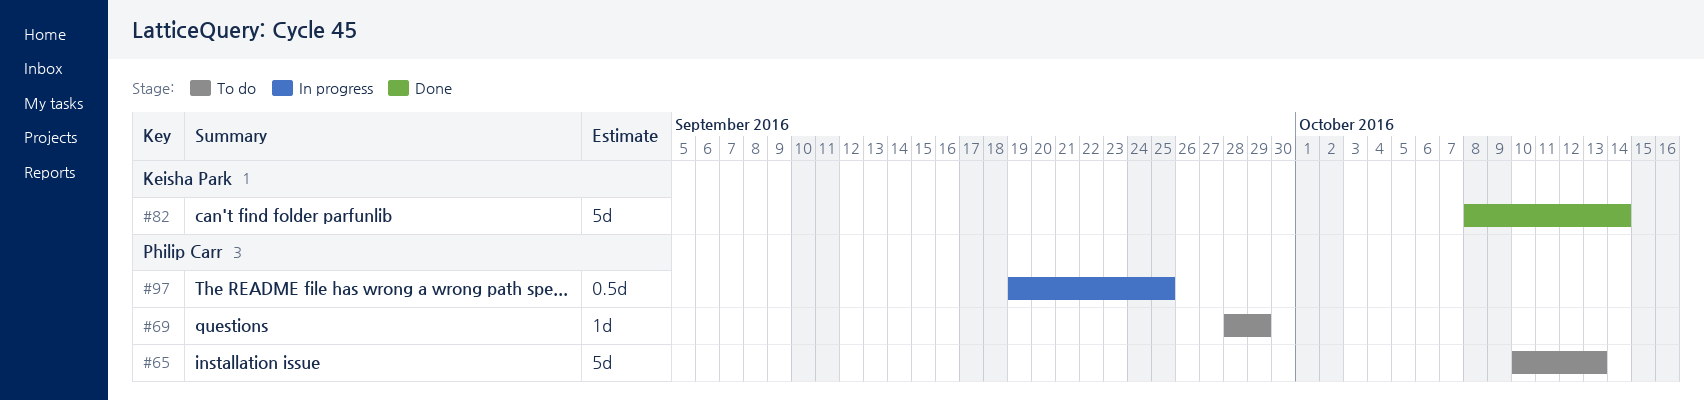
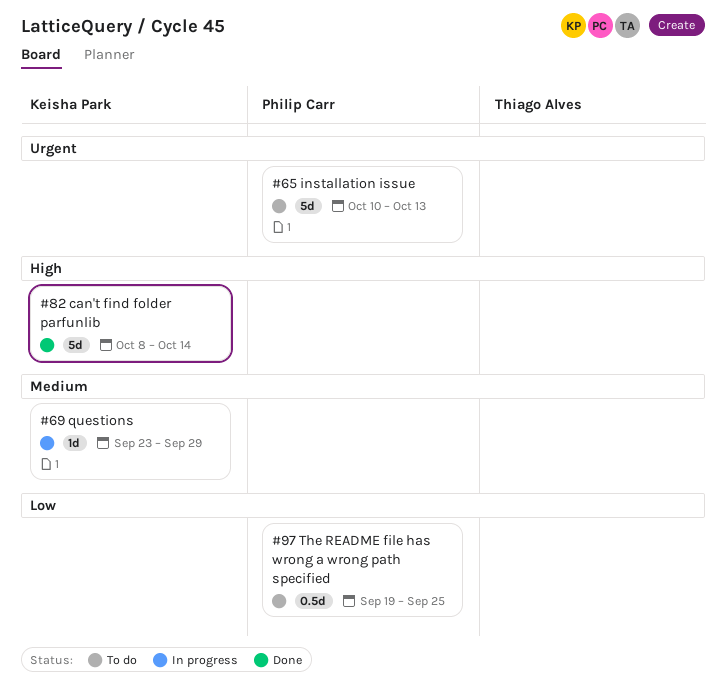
#69, status: To do -> In progress
#69, owner: Philip Carr -> Keisha Park
#69, start: Sep 28 -> Sep 23
#97, status: In progress -> To do

